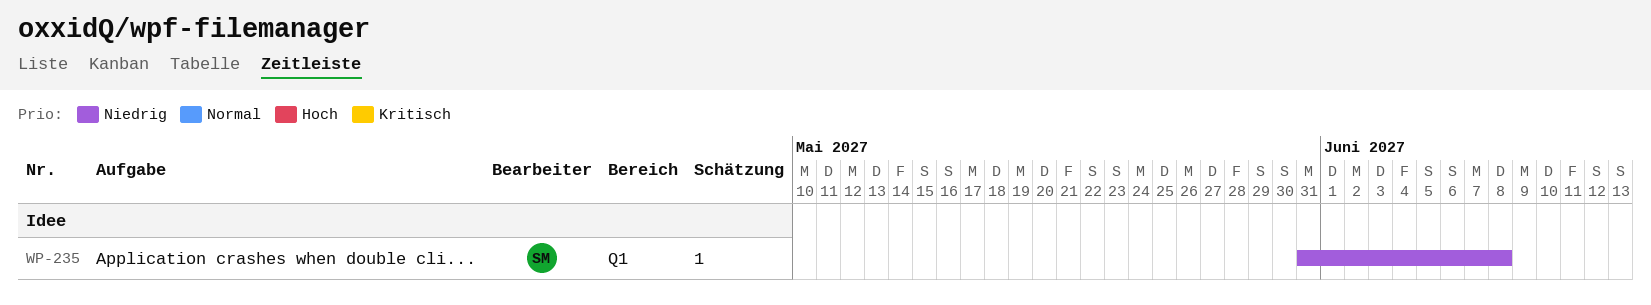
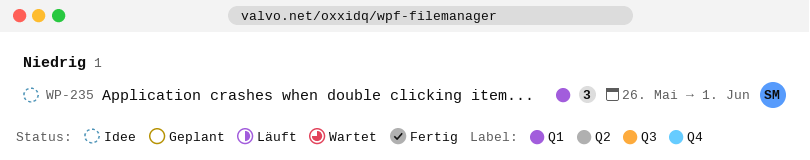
WP-235, estimate: 1 -> 3
WP-235, start: May 31 -> May 26
WP-235, due: Jun 8 -> Jun 1

